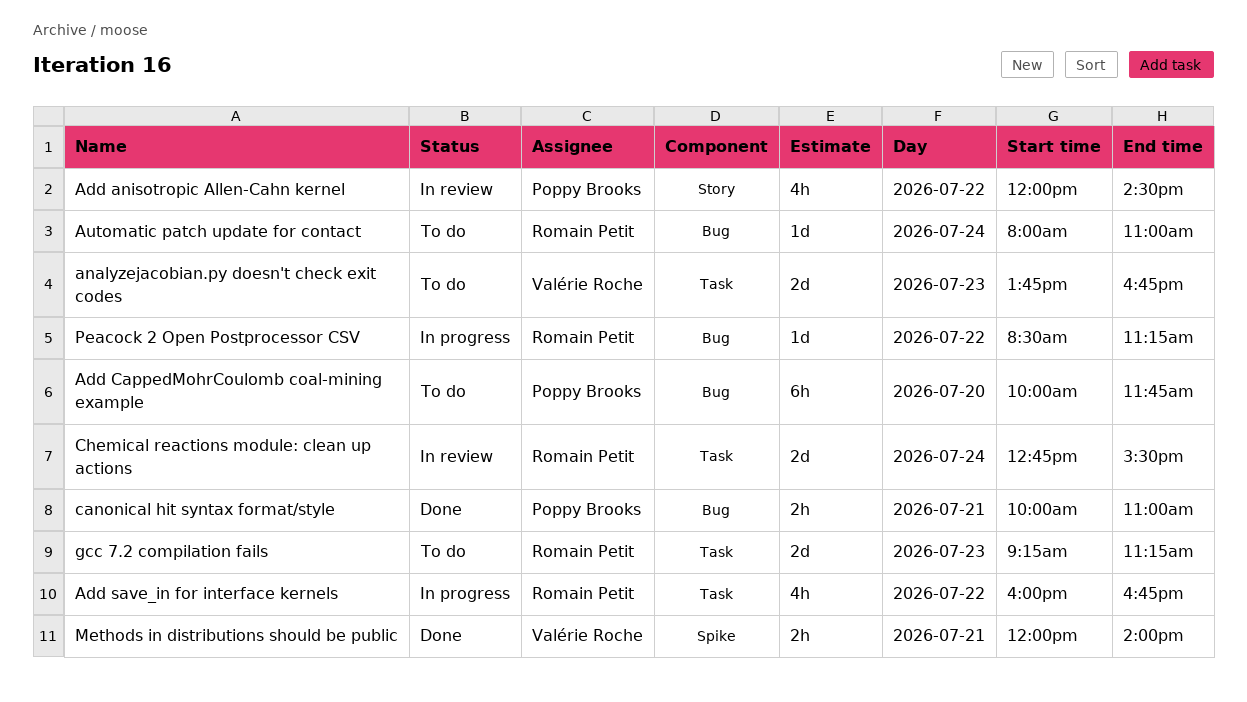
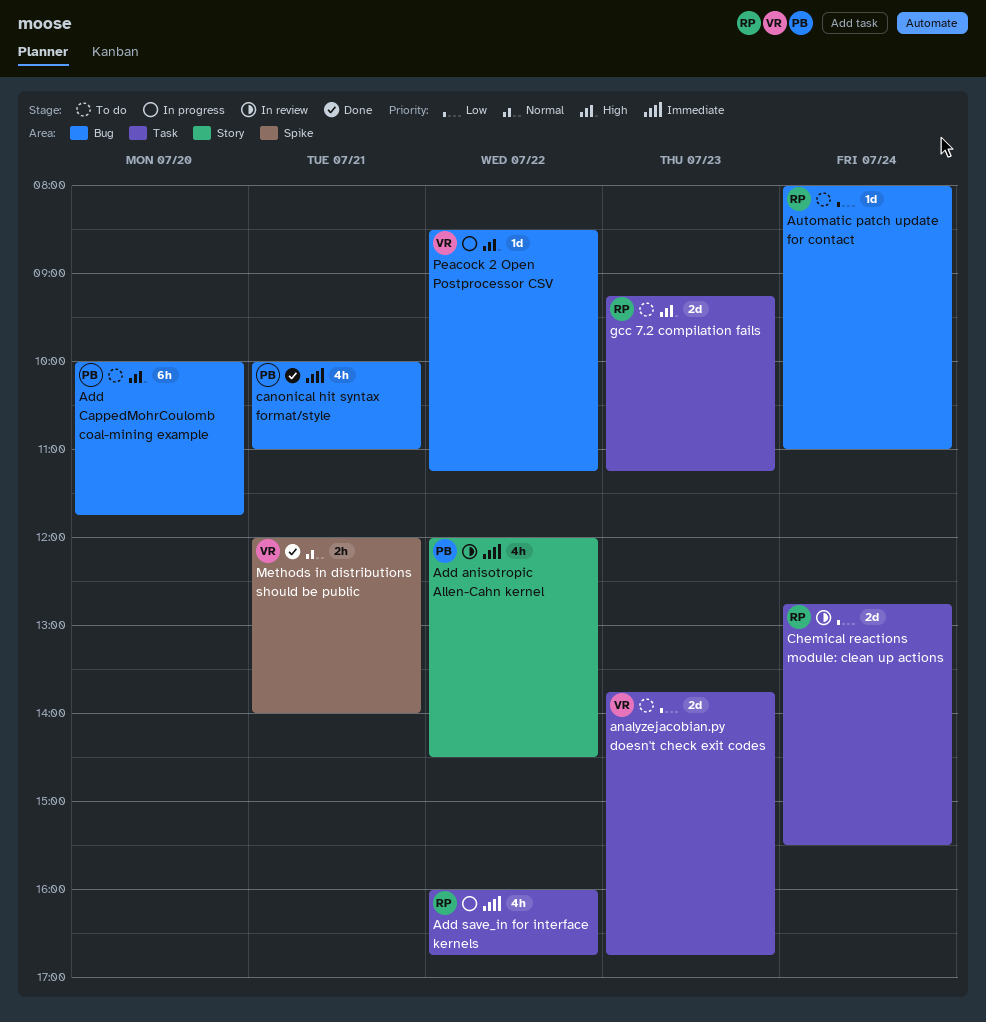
canonical hit syntax format/style, estimate: 2h -> 4h
Peacock 2 Open Postprocessor CSV, owner: Romain Petit -> Valérie Roche

